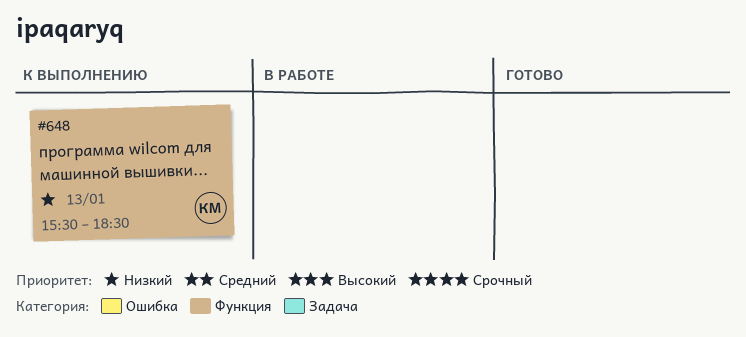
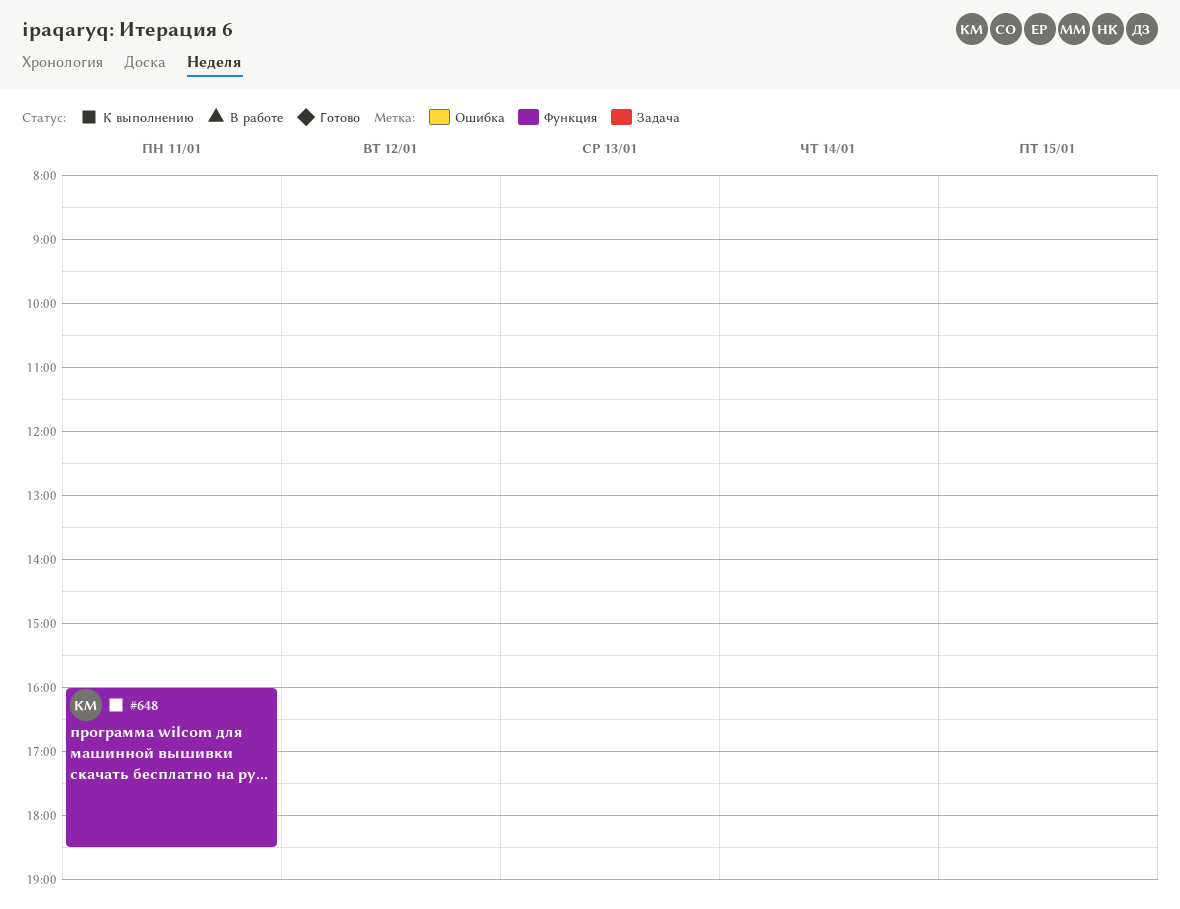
#648, day: Jan 13 -> Jan 11
#648, begins: 15:30 -> 16:00

